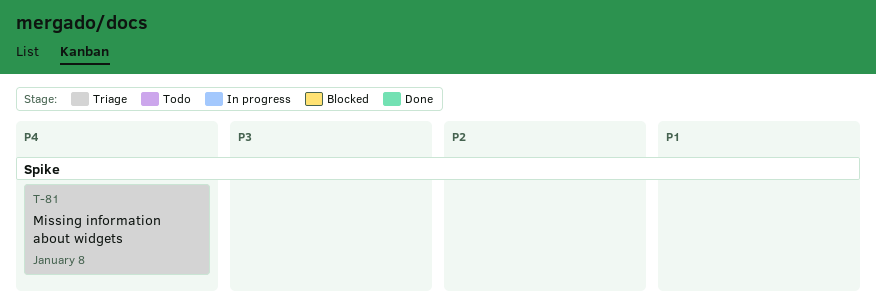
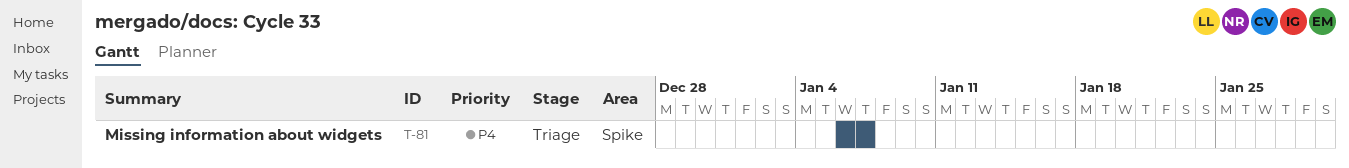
T-81, due: Jan 8 -> Jan 7

